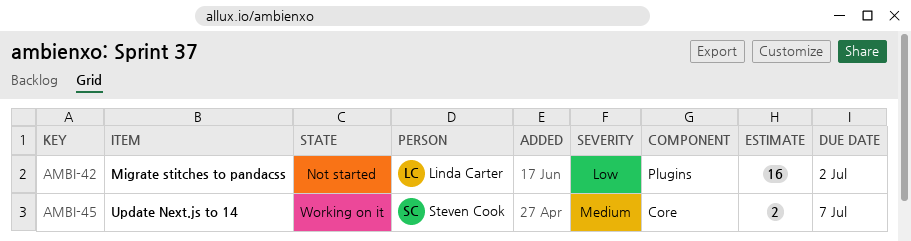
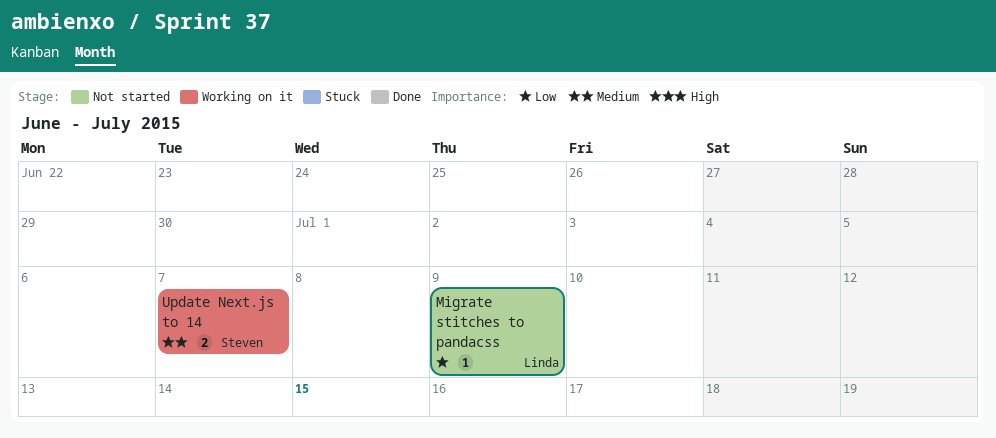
Migrate stitches to pandacss, estimate: 16 -> 1
Migrate stitches to pandacss, due: Jul 2 -> Jul 9

